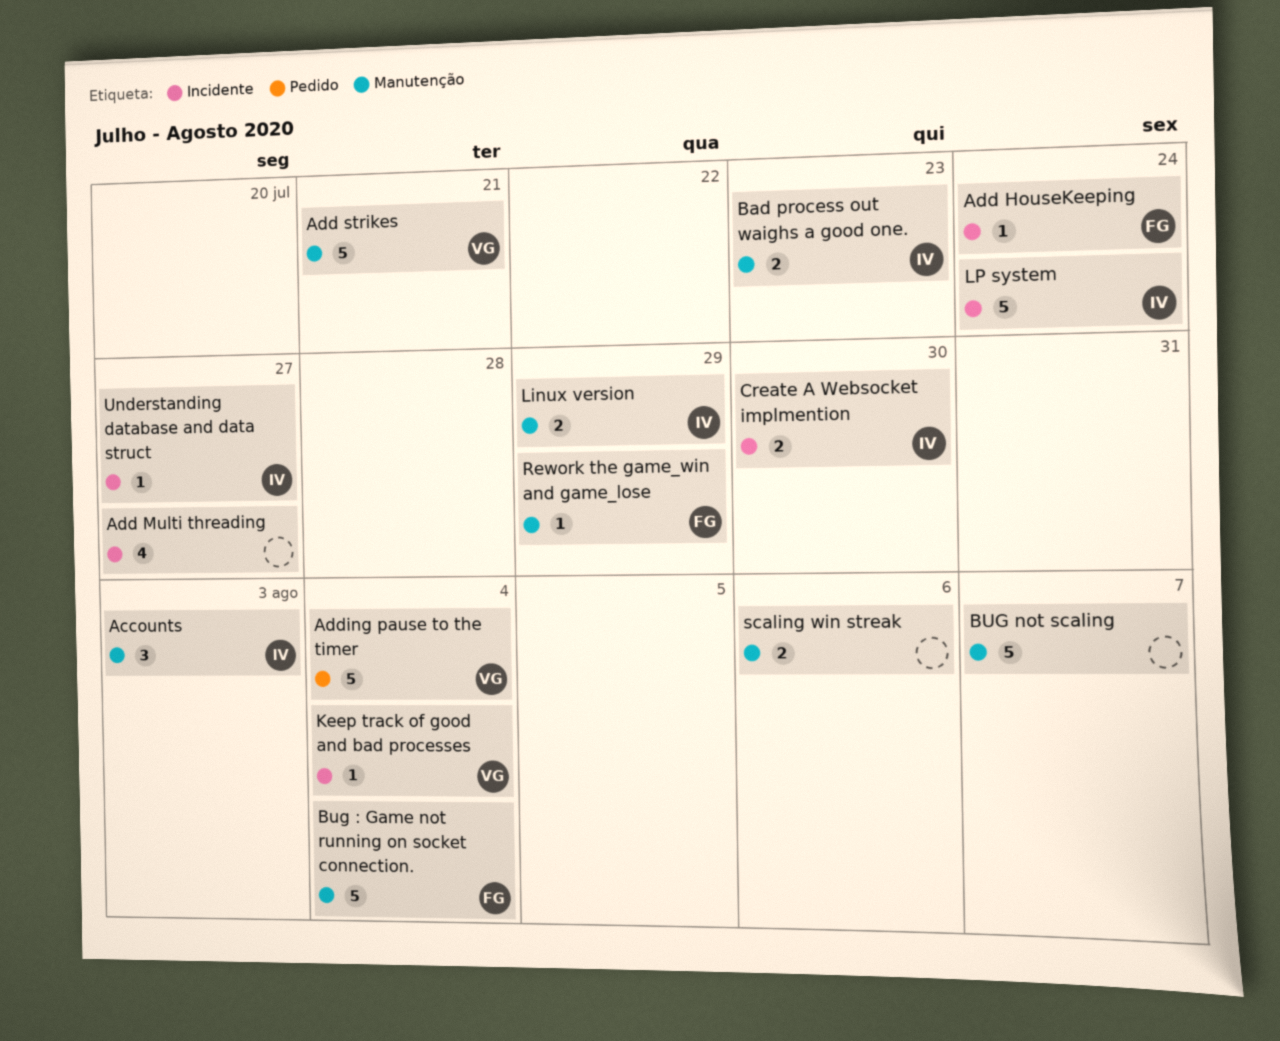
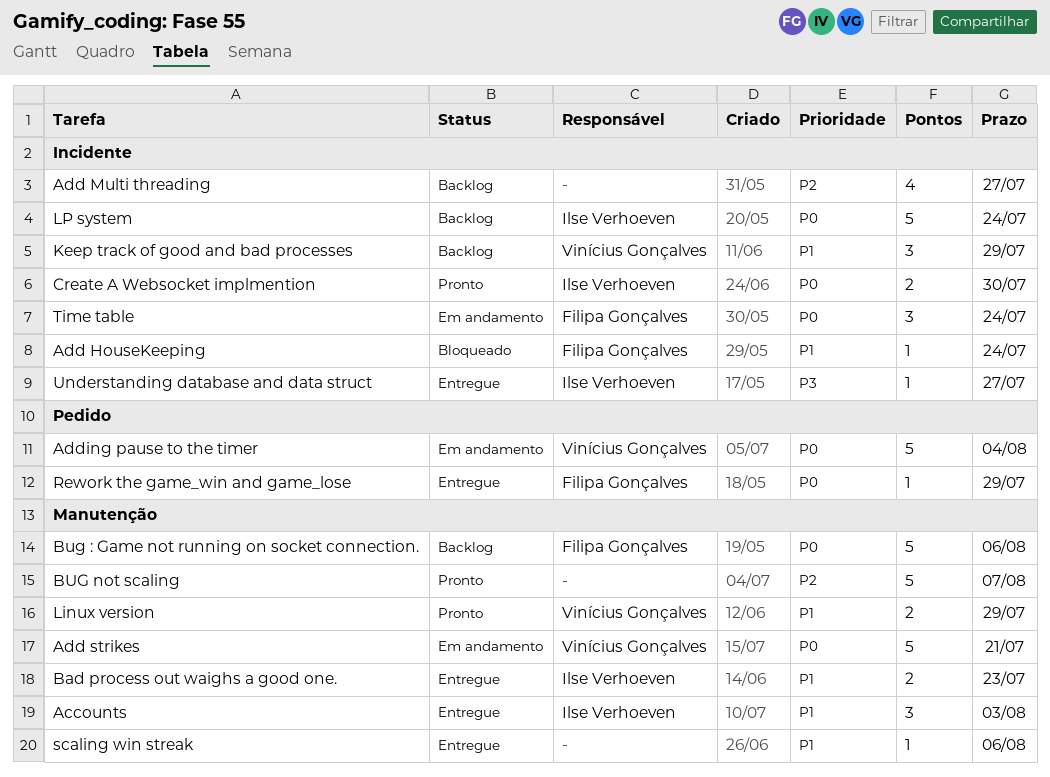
Bug : Game not running on socket connection., due: Aug 4 -> Aug 6
Keep track of good and bad processes, estimate: 1 -> 3
Keep track of good and bad processes, due: Aug 4 -> Jul 29
Linux version, owner: Ilse Verhoeven -> Vinícius Gonçalves
Rework the game_win and game_lose, label: Manutenção -> Pedido
scaling win streak, estimate: 2 -> 1
Time table: none -> present

